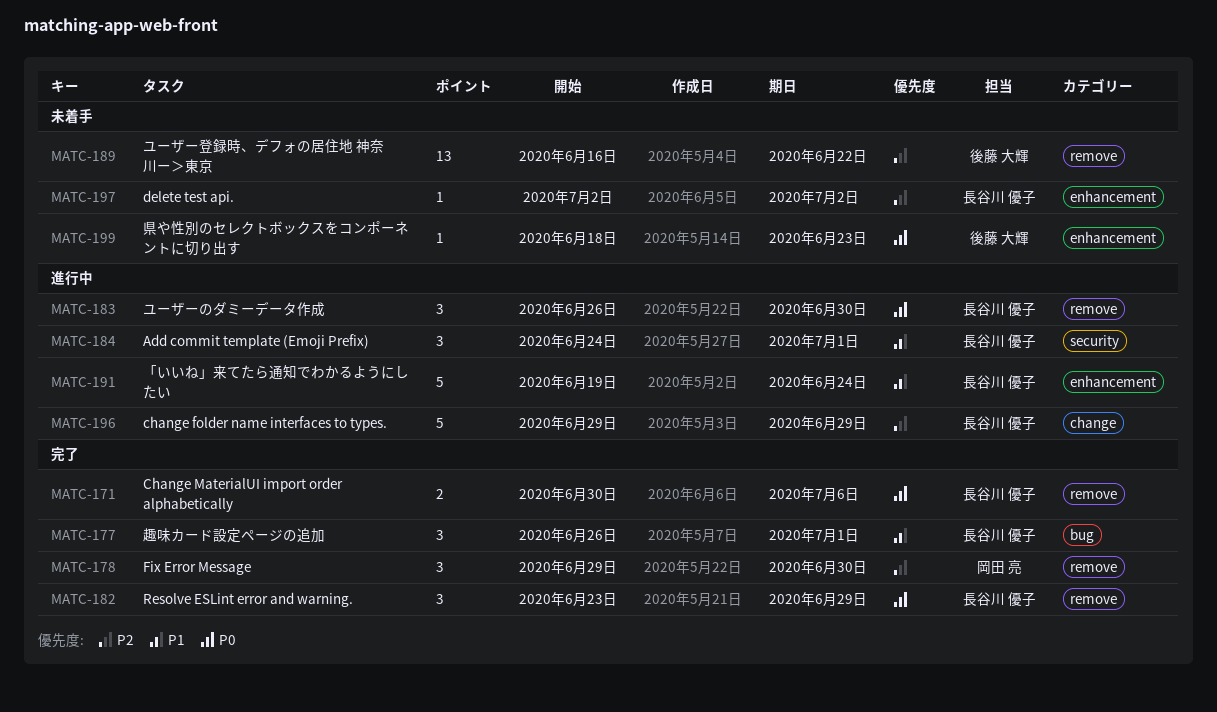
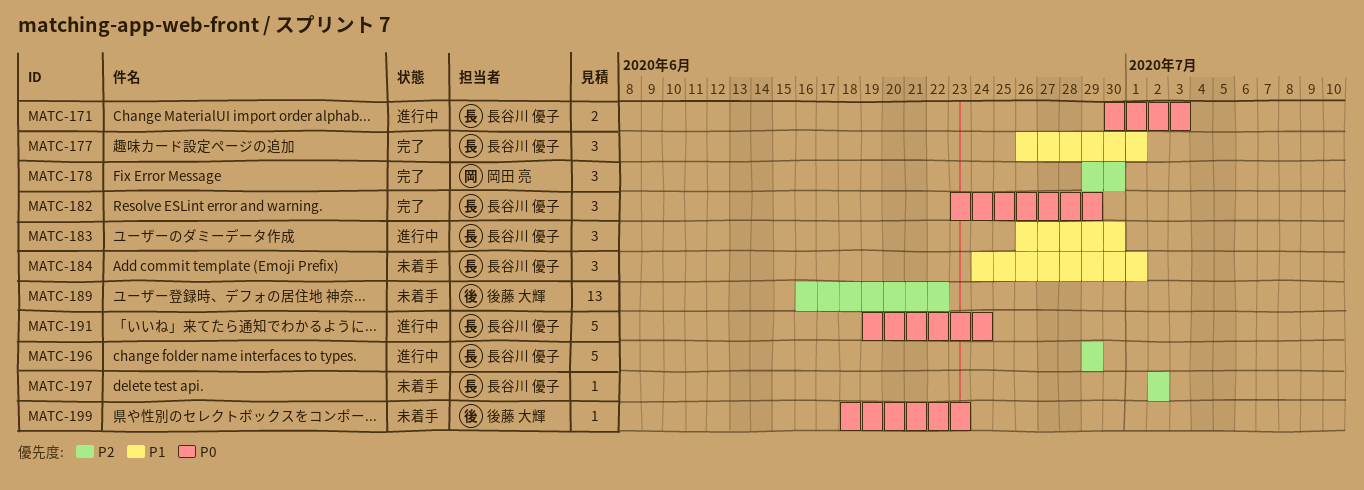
MATC-171, status: 完了 -> 進行中
MATC-171, due: Jul 6 -> Jul 3
MATC-183, priority: P0 -> P1
MATC-184, status: 進行中 -> 未着手
MATC-191, priority: P1 -> P0

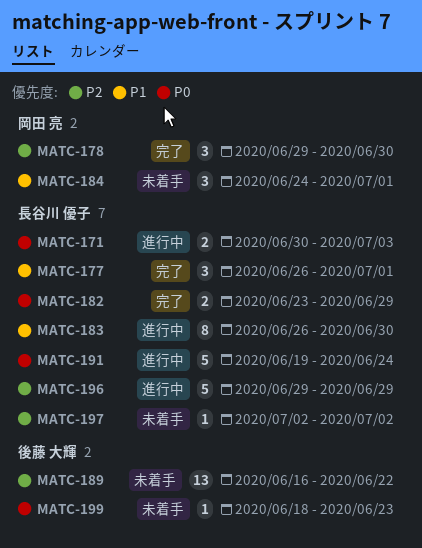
MATC-182, estimate: 3 -> 2
MATC-183, estimate: 3 -> 8
MATC-184, owner: 長谷川 優子 -> 岡田 亮

